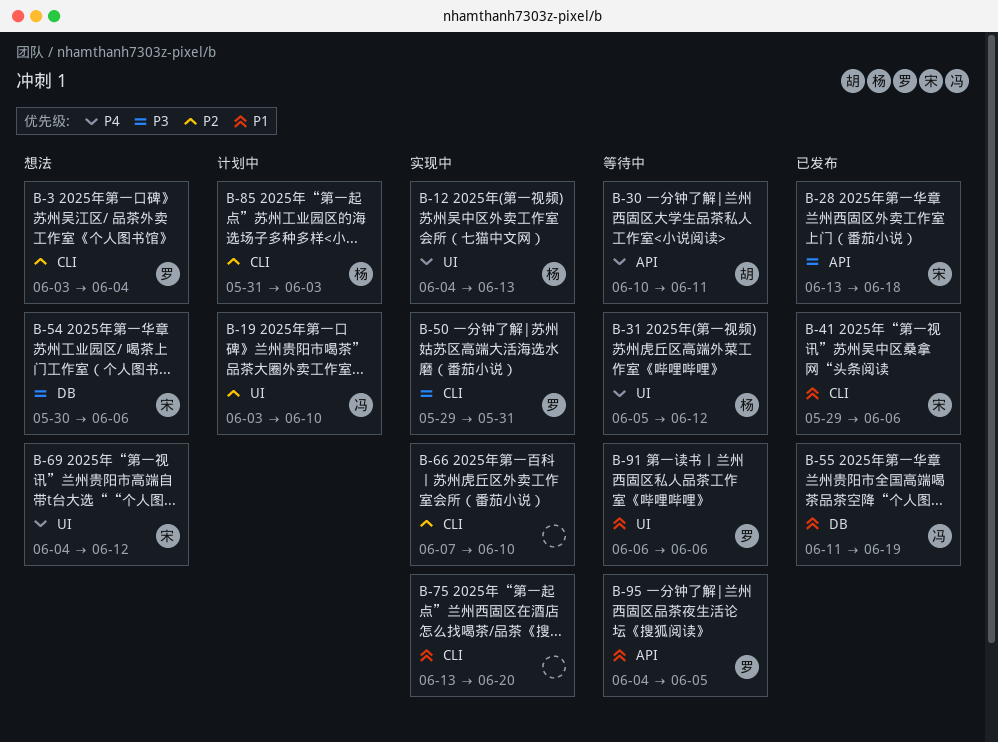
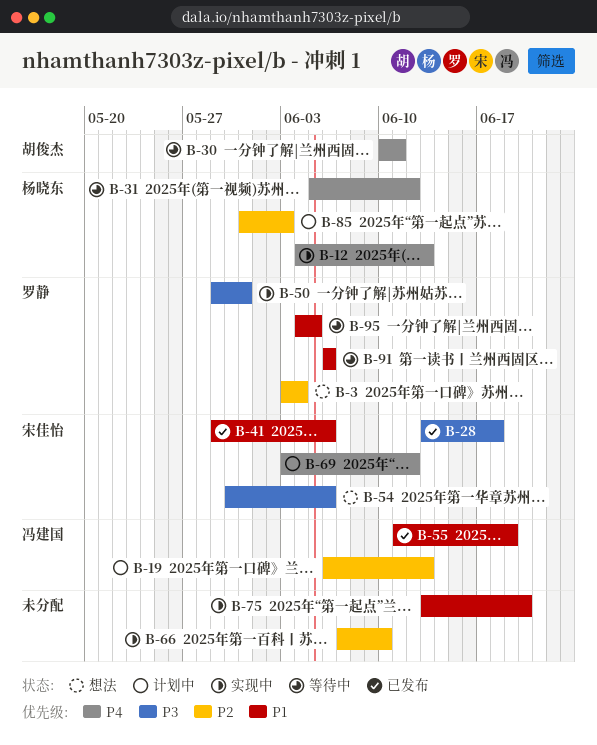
B-19, start: Jun 3 -> Jun 6
B-19, due: Jun 10 -> Jun 13
B-69, status: 想法 -> 计划中
B-69, start: Jun 4 -> Jun 3

